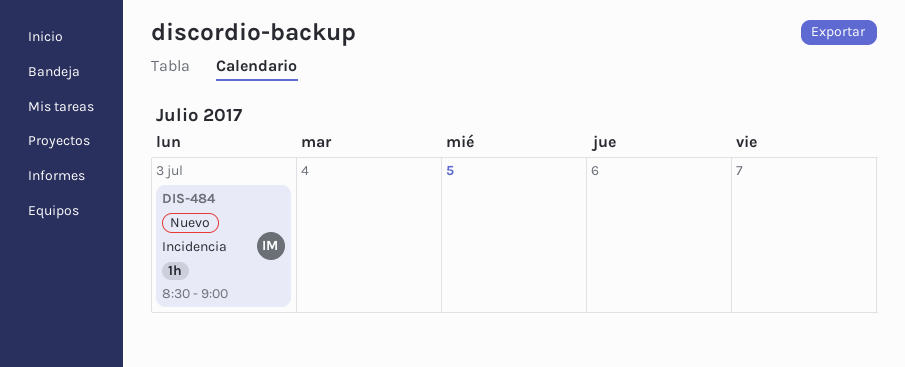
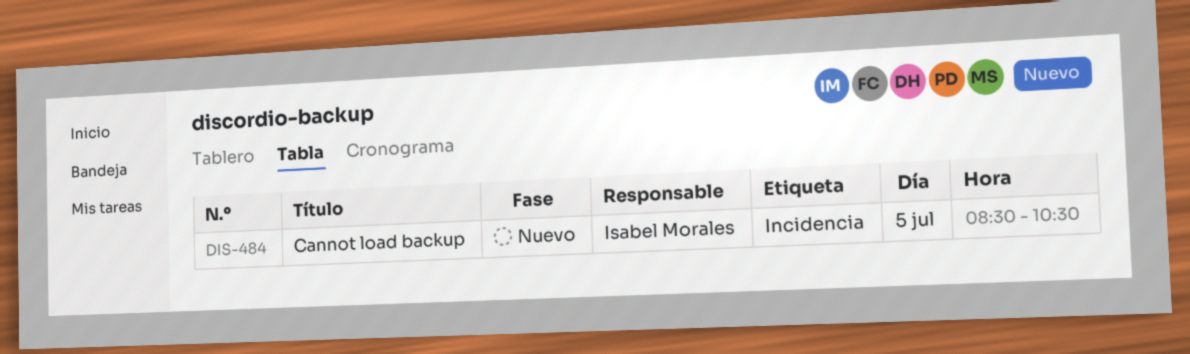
DIS-484, day: Jul 3 -> Jul 5
DIS-484, ends: 09:00 -> 10:30

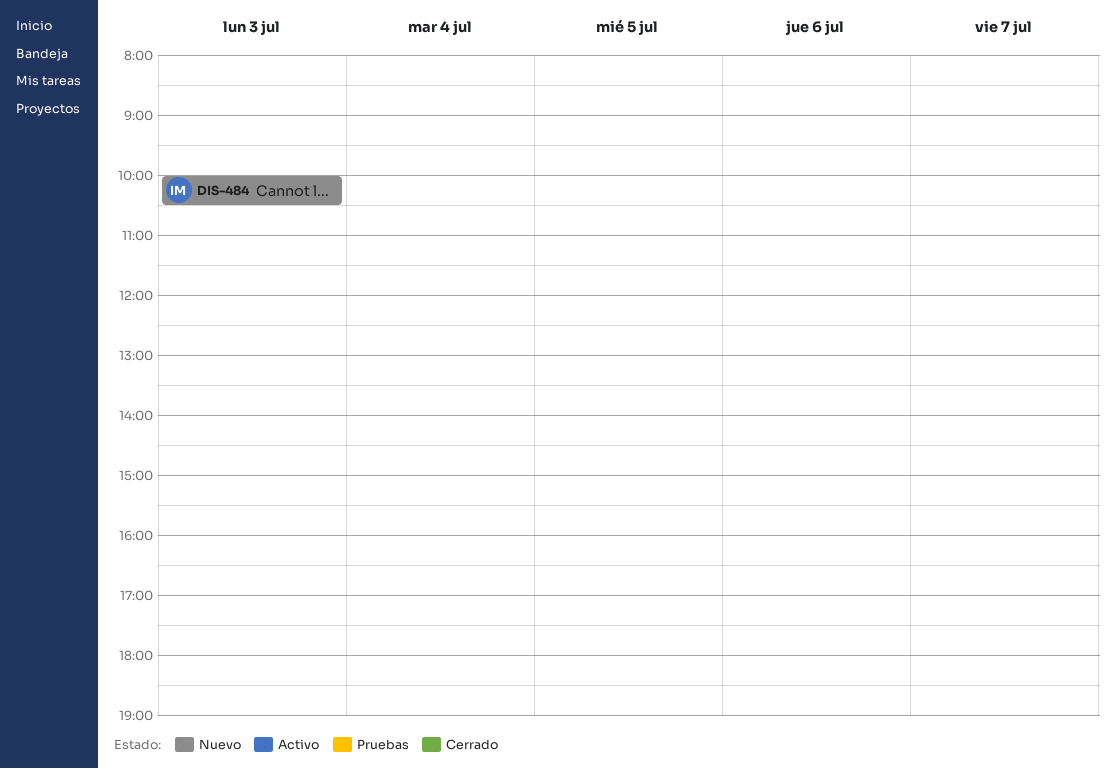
DIS-484, day: Jul 5 -> Jul 3
DIS-484, begins: 08:30 -> 10:00

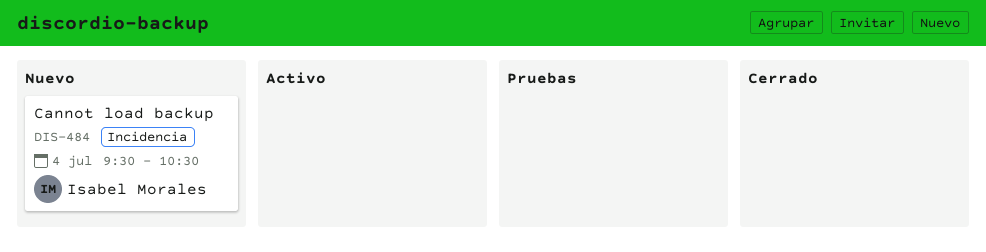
DIS-484, day: Jul 3 -> Jul 4
DIS-484, begins: 10:00 -> 09:30

